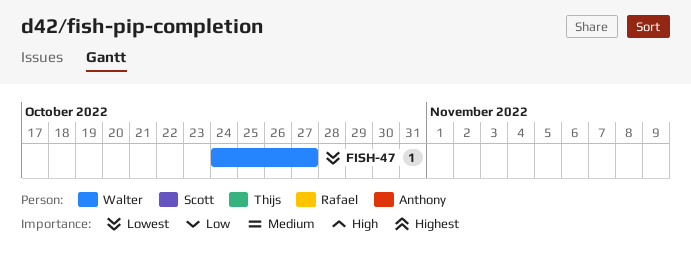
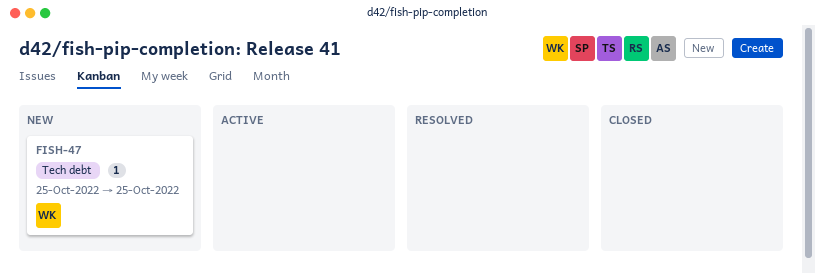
FISH-47, start: Oct 24 -> Oct 25
FISH-47, due: Oct 27 -> Oct 25

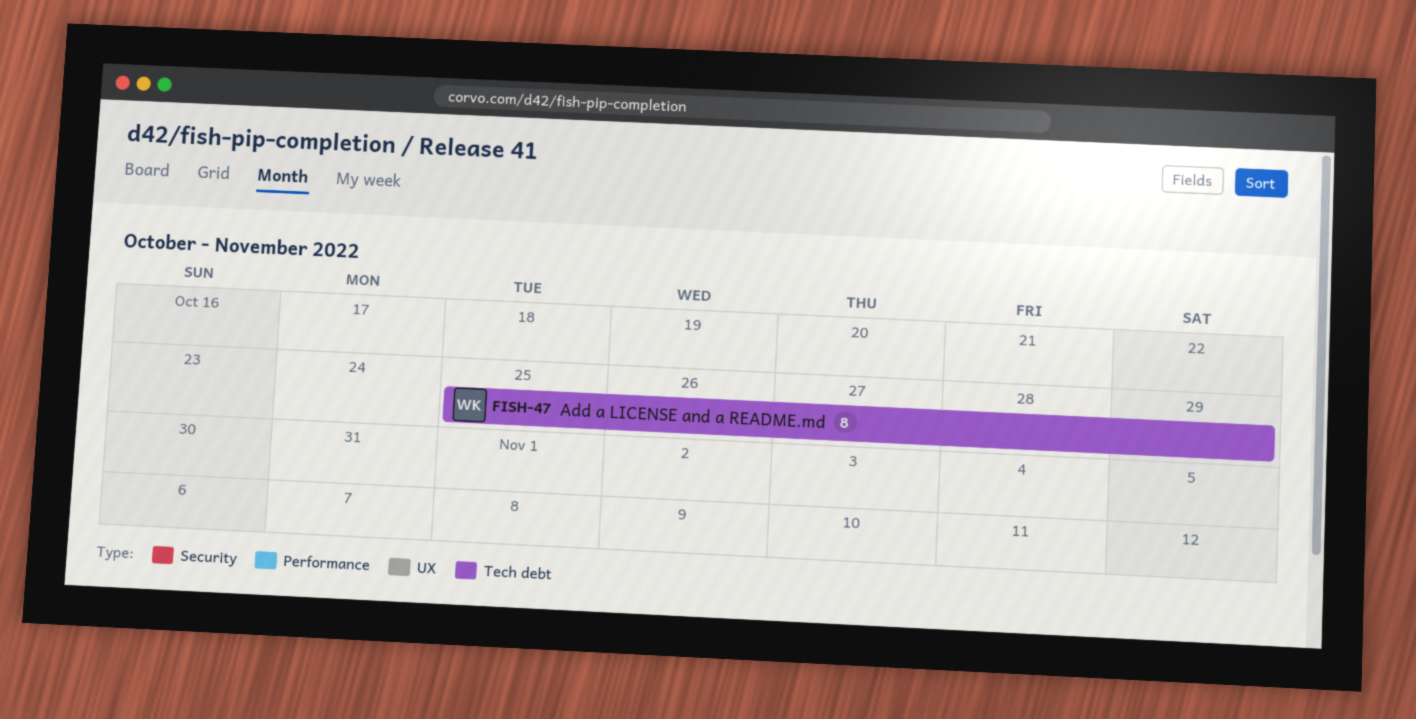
FISH-47, estimate: 1 -> 8
FISH-47, due: Oct 25 -> Oct 29

